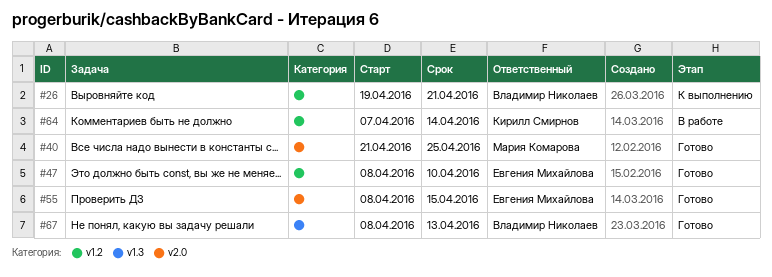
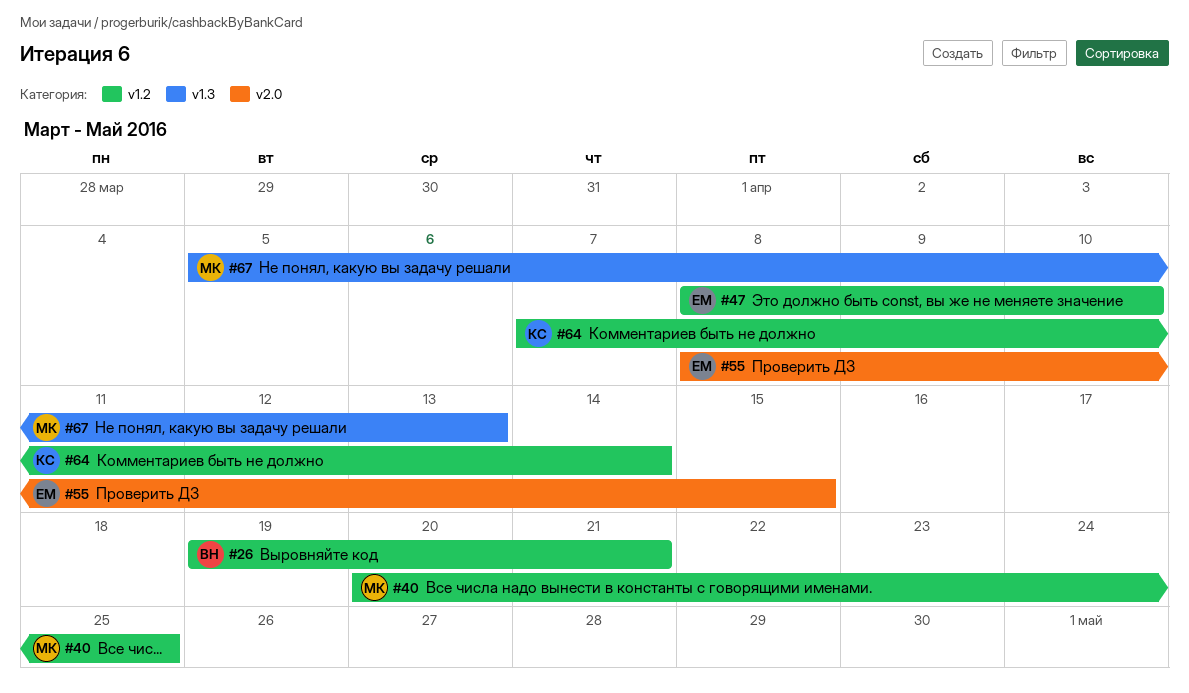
#40, label: v2.0 -> v1.2
#40, start: Apr 21 -> Apr 20
#67, owner: Владимир Николаев -> Мария Комарова
#67, start: Apr 8 -> Apr 5

